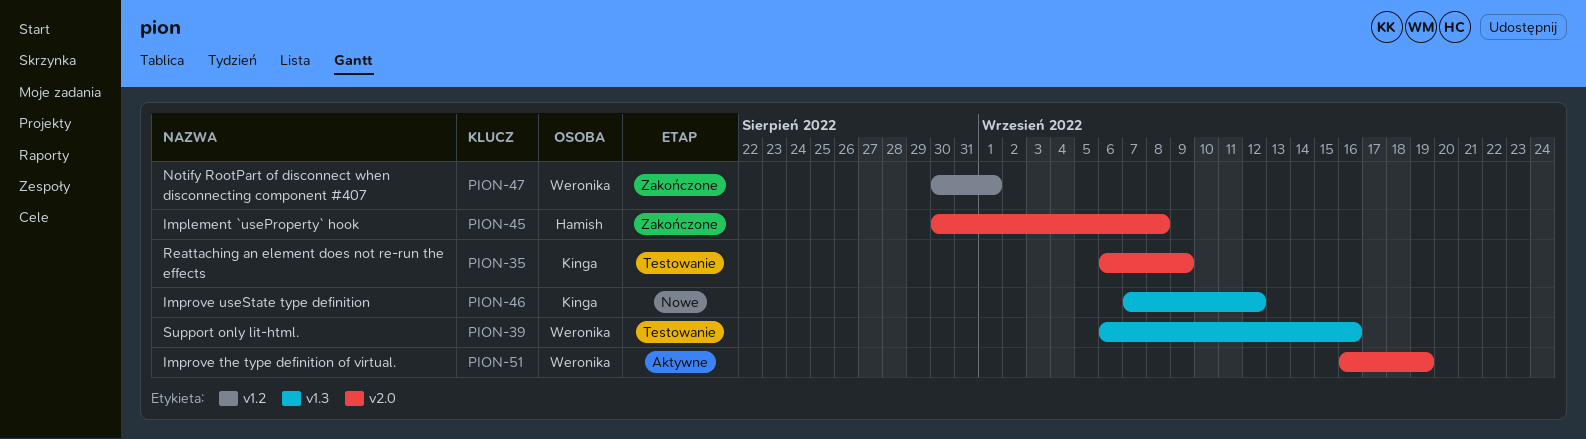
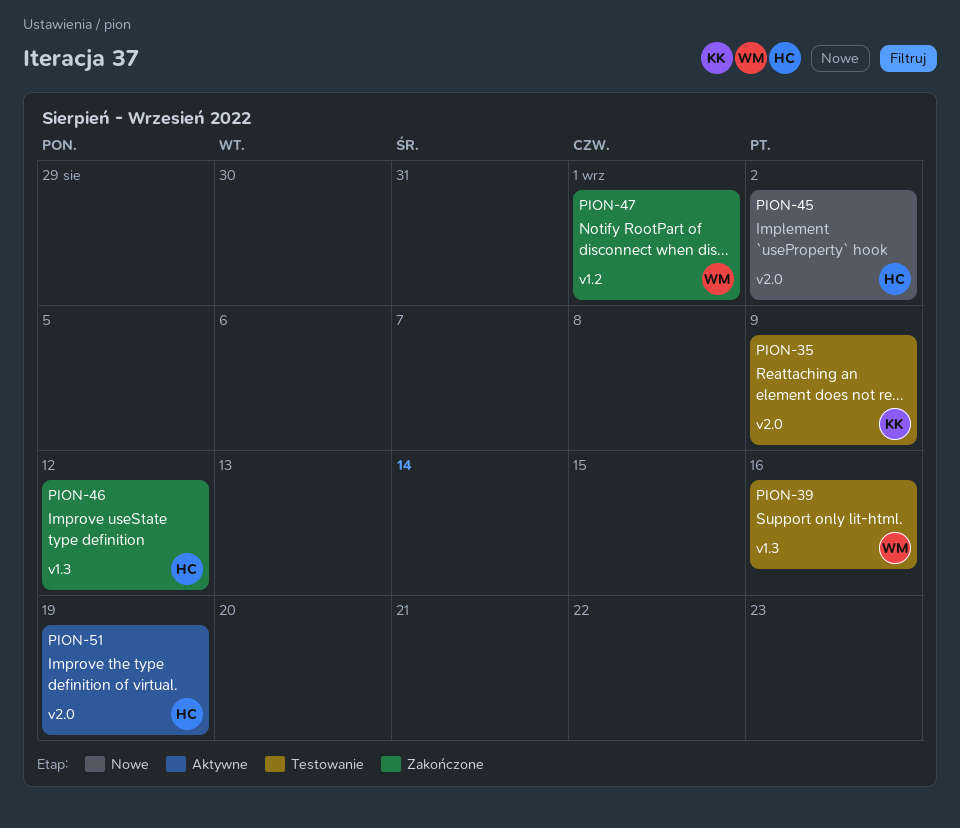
PION-45, status: Zakończone -> Nowe
PION-45, due: Sep 8 -> Sep 2
PION-46, status: Nowe -> Zakończone
PION-46, owner: Kinga -> Hamish
PION-51, owner: Weronika -> Hamish

